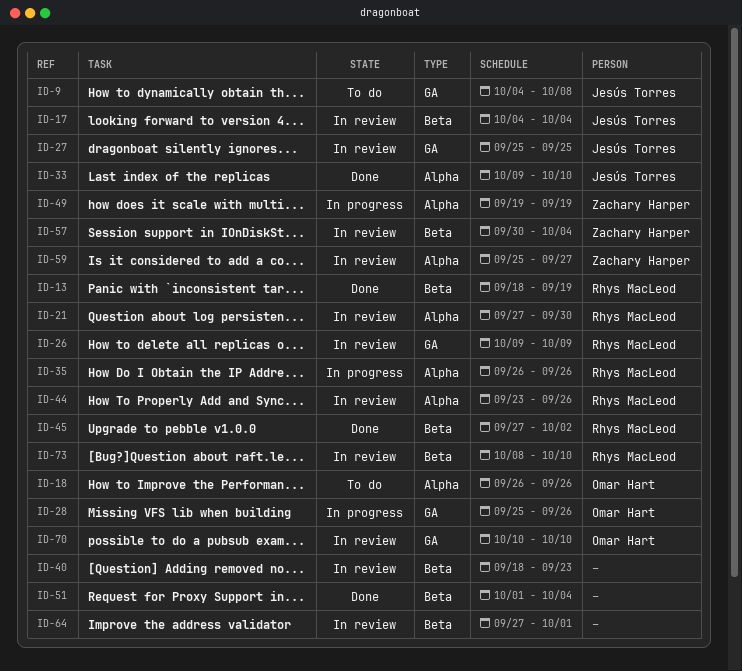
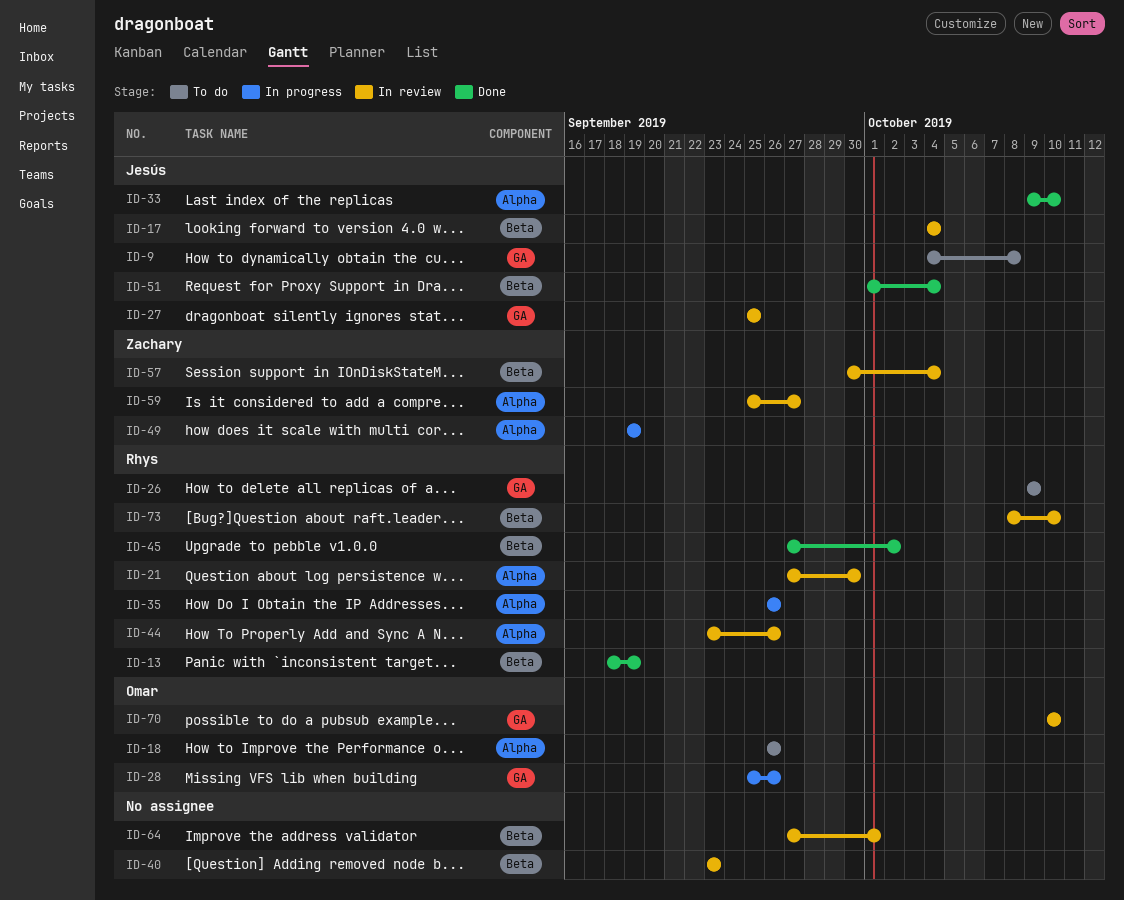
ID-26, status: In review -> To do
ID-40, start: Sep 18 -> Sep 23
ID-51, owner: none -> Jesús Torres

